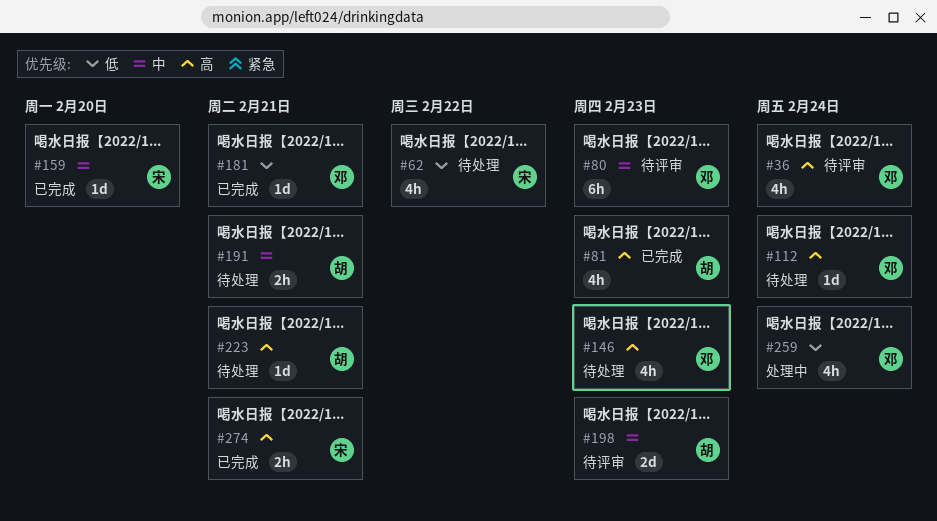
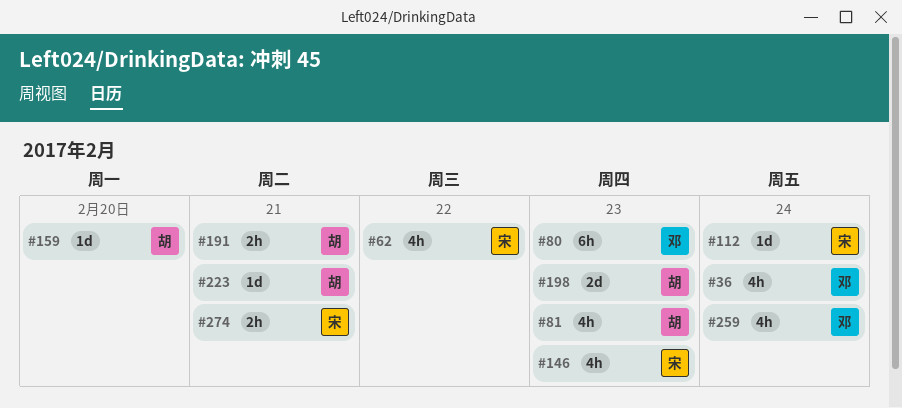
#112, owner: 邓 -> 宋
#146, owner: 邓 -> 宋
#159, owner: 宋 -> 胡
#181: present -> none

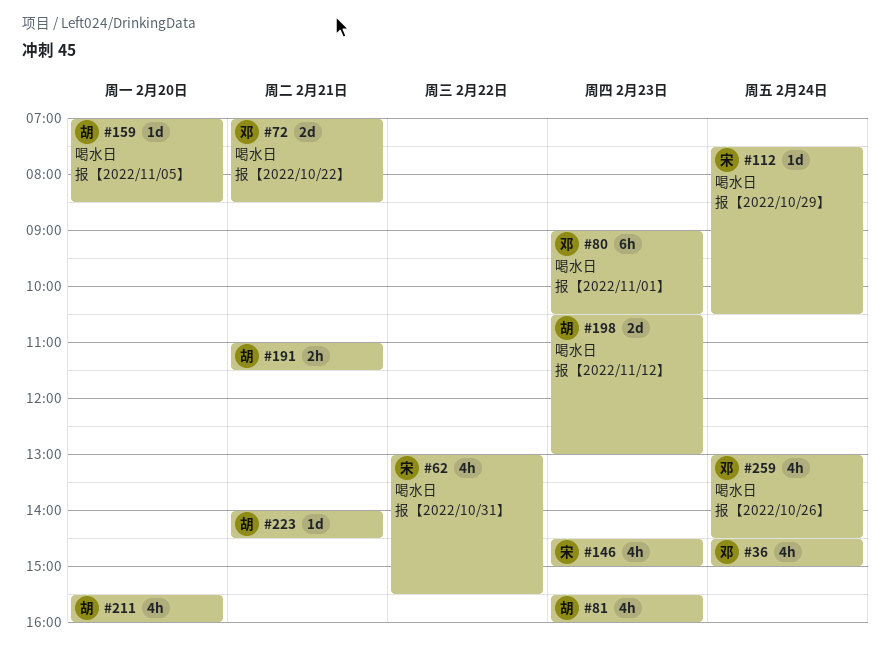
#72: none -> present
#211: none -> present
#274: present -> none

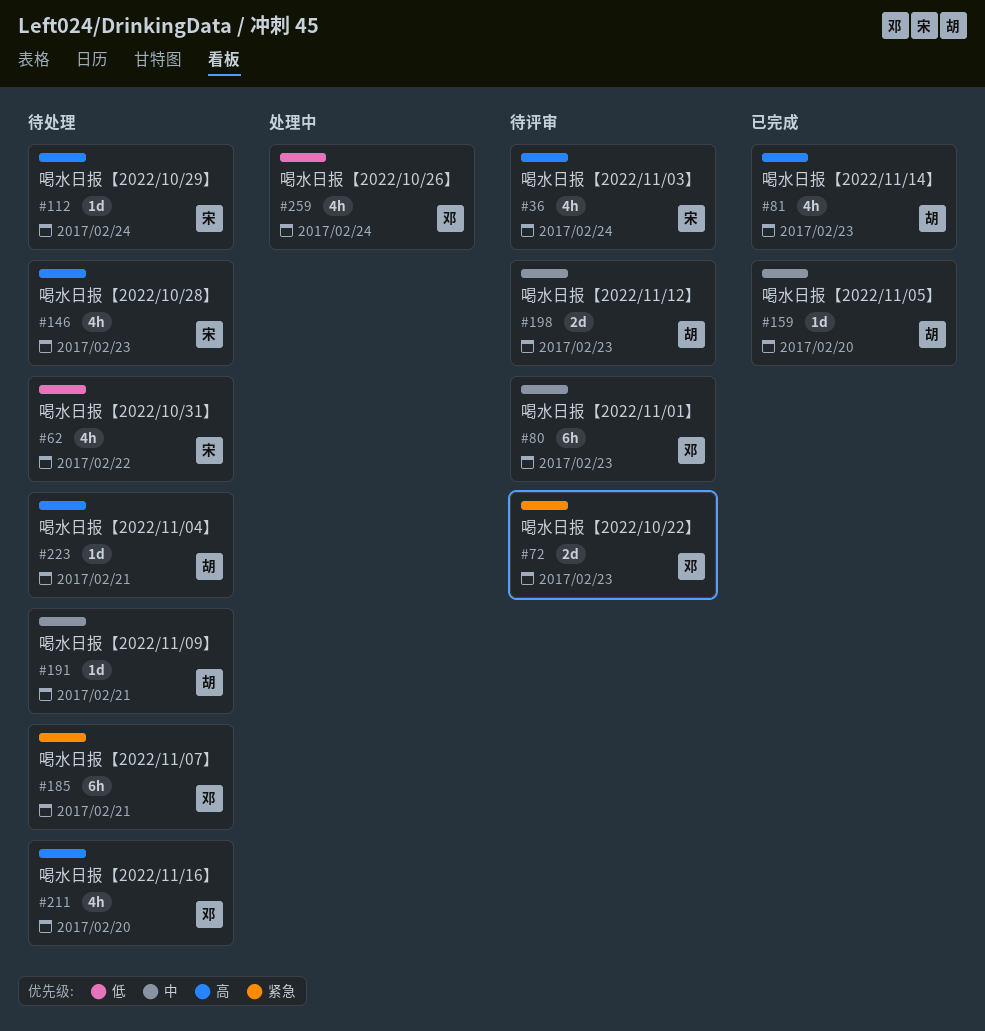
#36, owner: 邓 -> 宋
#72, day: Feb 21 -> Feb 23
#185: none -> present
#191, estimate: 2h -> 1d
#211, owner: 胡 -> 邓

